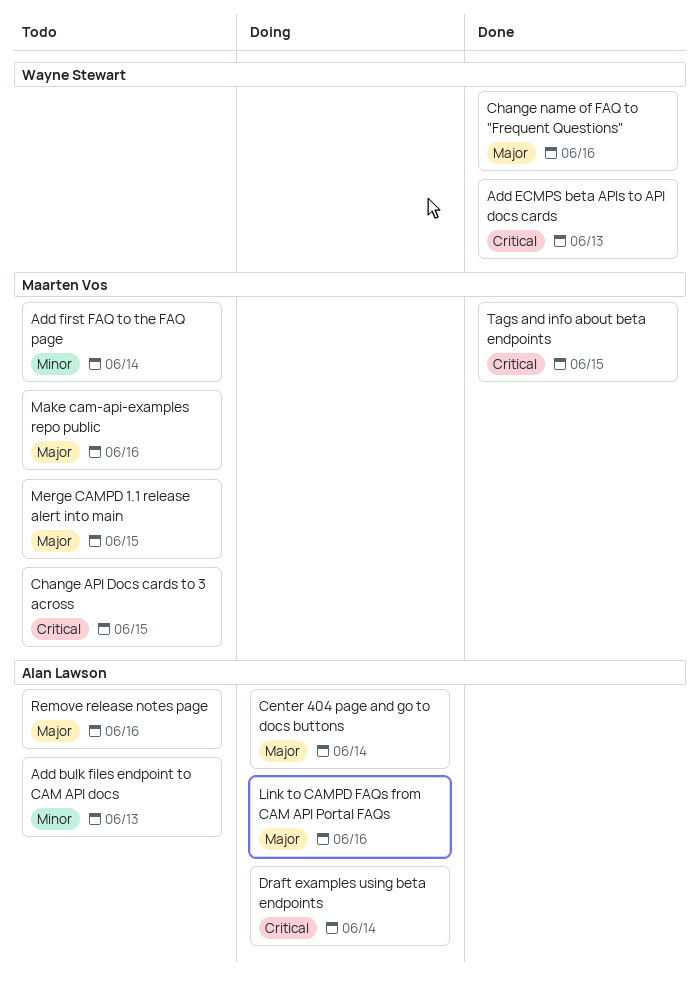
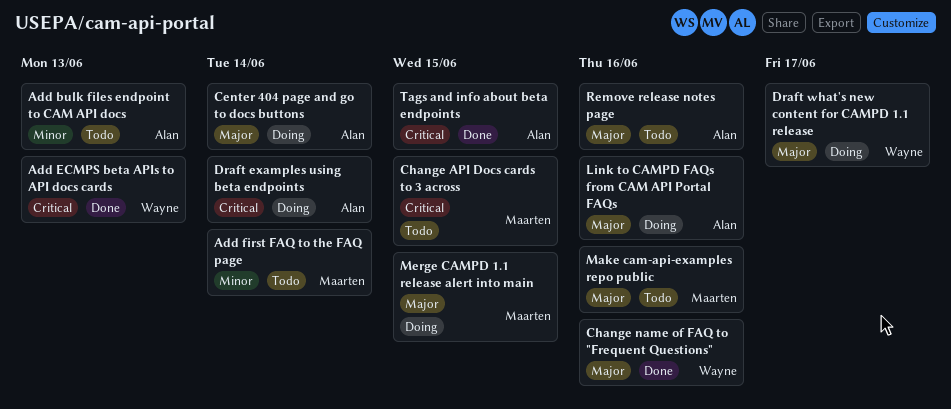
Draft what's new content for CAMPD 1.1 release: none -> present
Merge CAMPD 1.1 release alert into main, status: Todo -> Doing
Tags and info about beta endpoints, owner: Maarten Vos -> Alan Lawson

